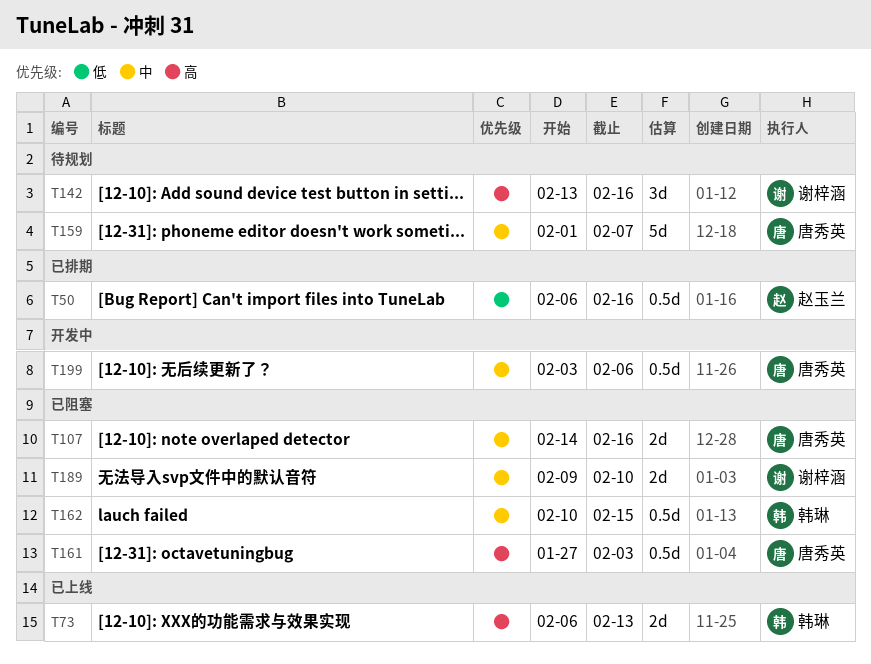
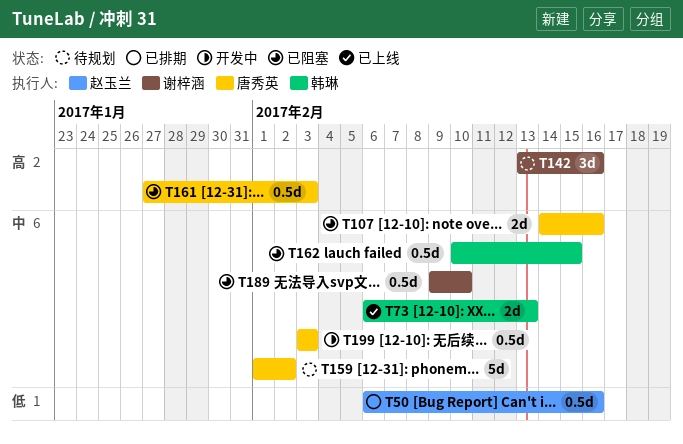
T73, priority: 高 -> 中
T159, due: Feb 7 -> Feb 2
T189, estimate: 2d -> 0.5d
T199, due: Feb 6 -> Feb 3

